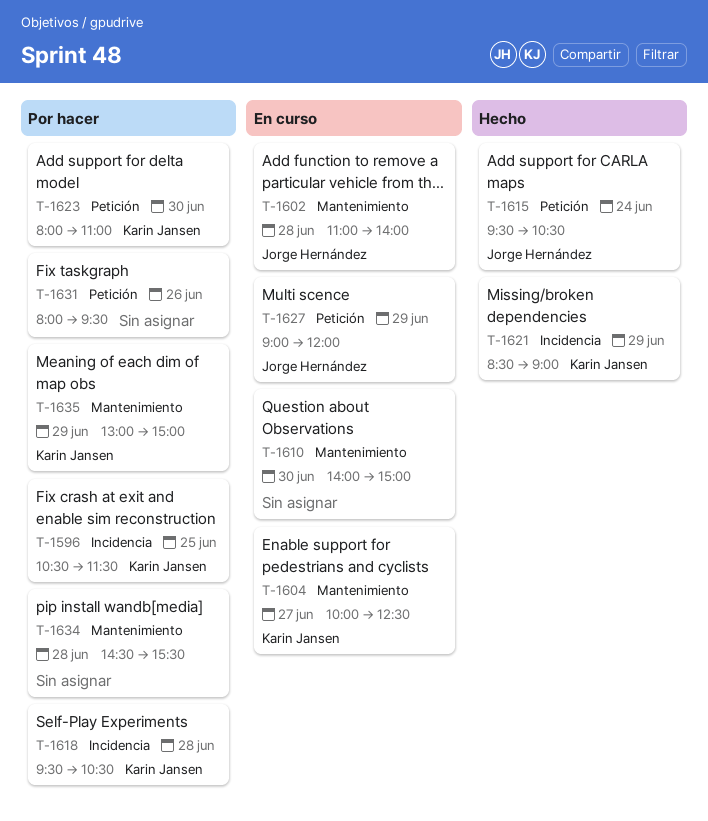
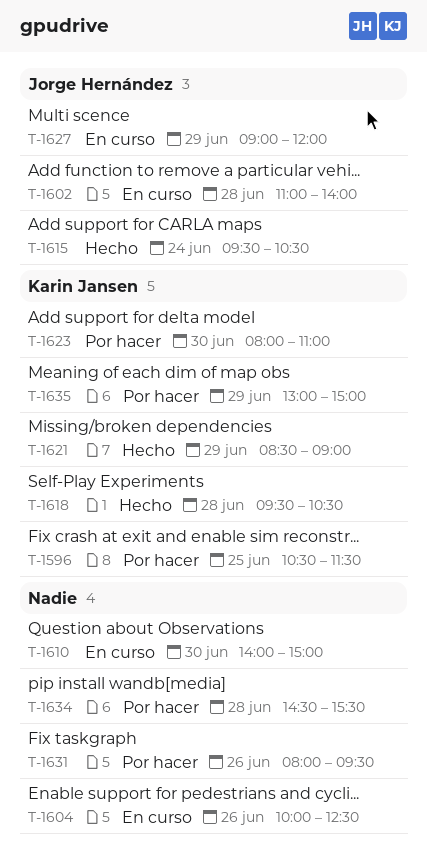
T-1604, owner: Karin Jansen -> none
T-1604, day: Jun 27 -> Jun 26
T-1618, status: Por hacer -> Hecho

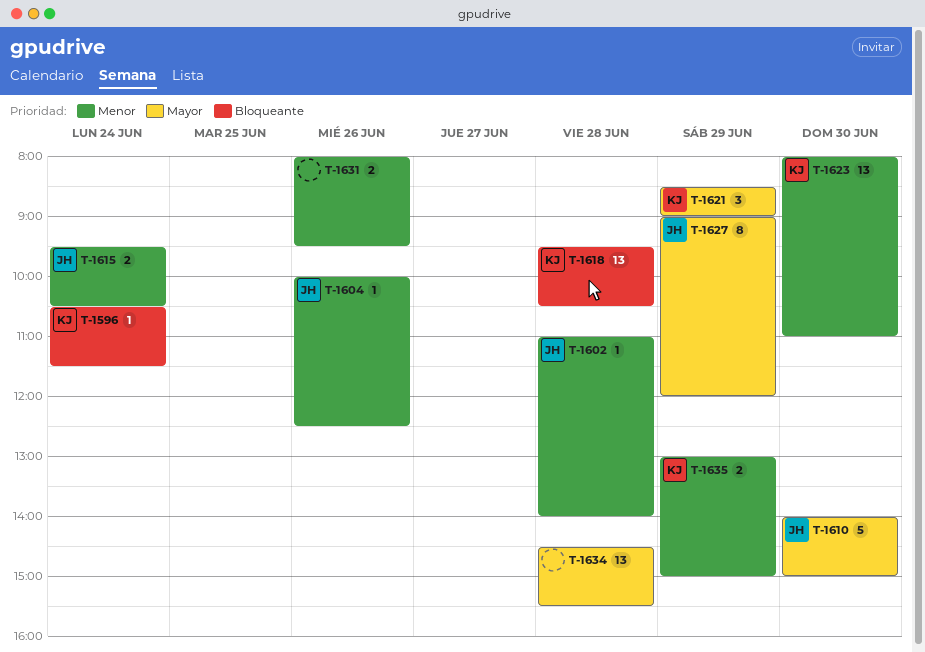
T-1596, day: Jun 25 -> Jun 24
T-1604, owner: none -> Jorge Hernández
T-1610, owner: none -> Jorge Hernández

